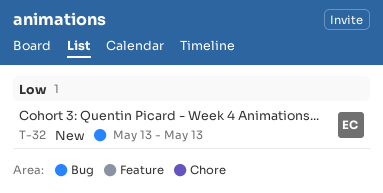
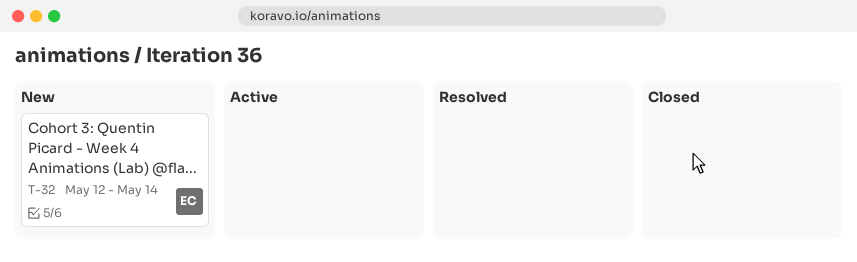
T-32, start: May 13 -> May 12
T-32, due: May 13 -> May 14

